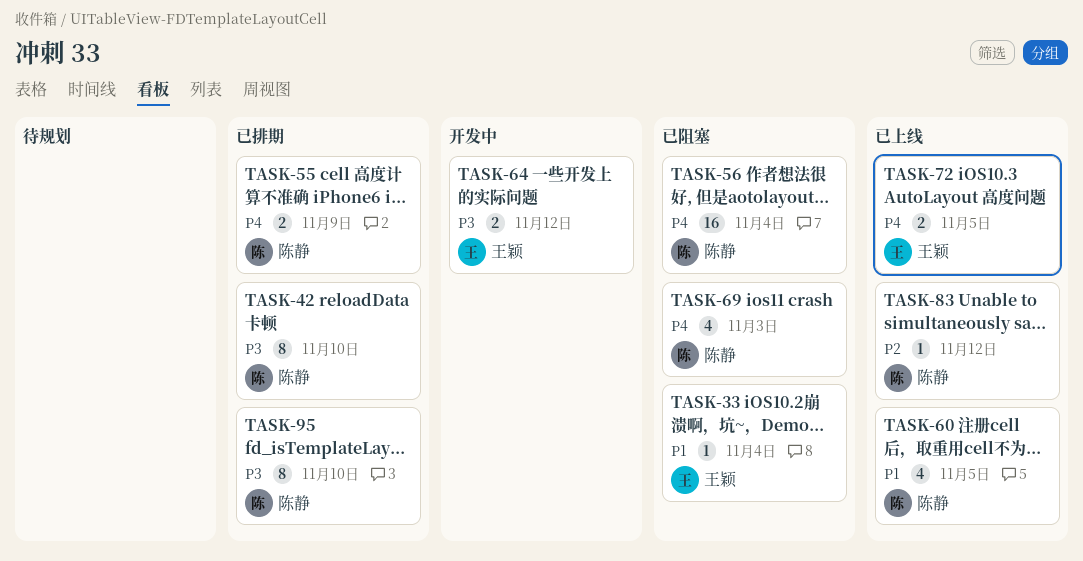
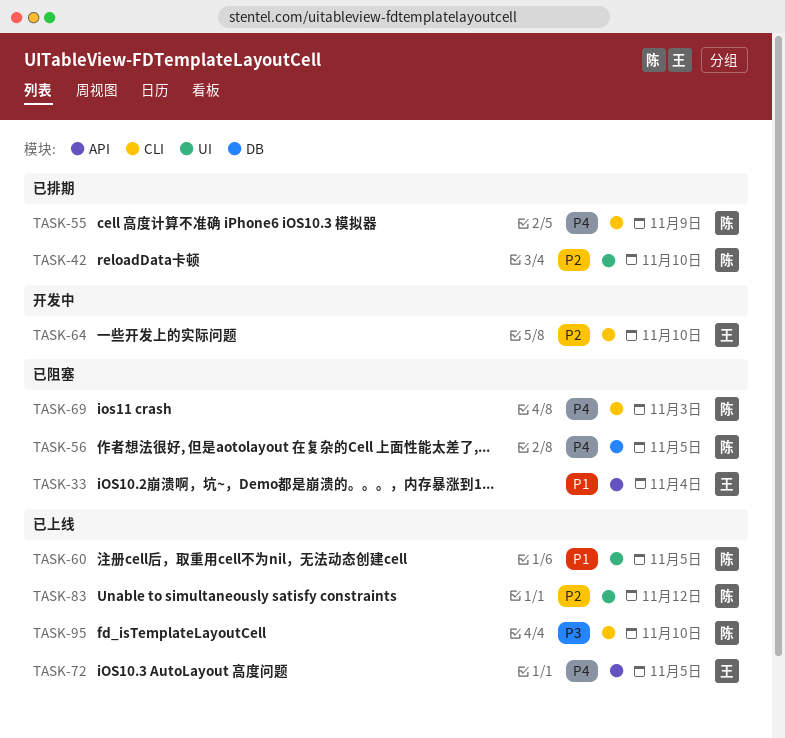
TASK-42, priority: P3 -> P2
TASK-56, due: Nov 4 -> Nov 5
TASK-64, priority: P3 -> P2
TASK-64, due: Nov 12 -> Nov 10
TASK-95, status: 已排期 -> 已上线

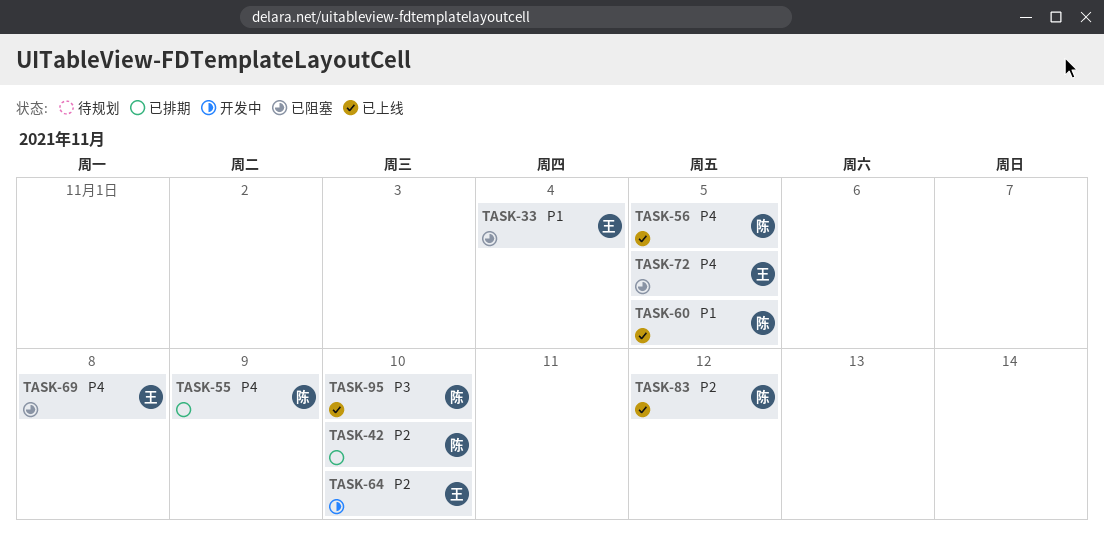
TASK-56, status: 已阻塞 -> 已上线
TASK-69, owner: 陈 -> 王
TASK-69, due: Nov 3 -> Nov 8
TASK-72, status: 已上线 -> 已阻塞

